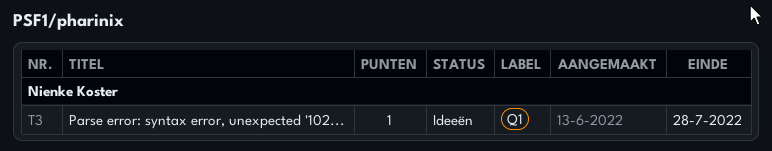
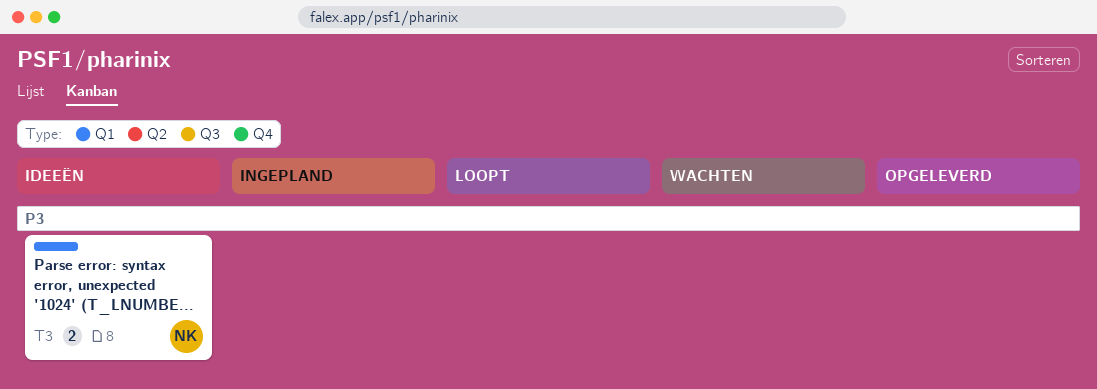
T3, estimate: 1 -> 2

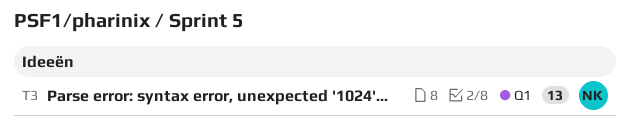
T3, estimate: 2 -> 13

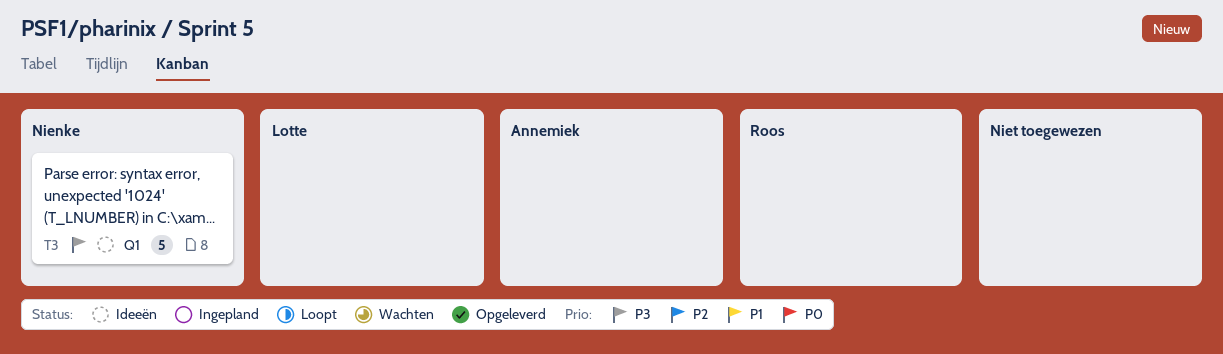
T3, estimate: 13 -> 5

